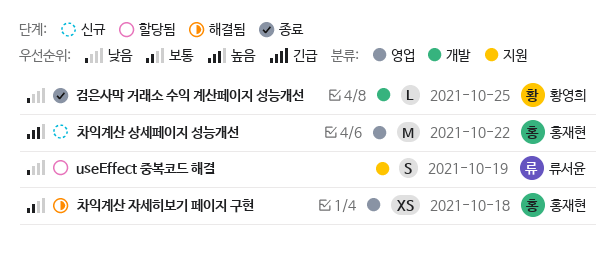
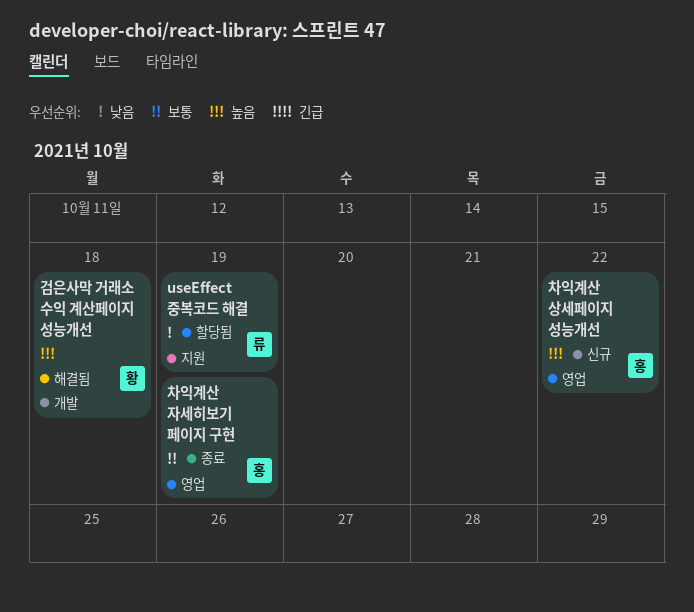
검은사막 거래소 수익 계산페이지 성능개선, status: 종료 -> 해결됨
검은사막 거래소 수익 계산페이지 성능개선, priority: 낮음 -> 높음
검은사막 거래소 수익 계산페이지 성능개선, due: Oct 25 -> Oct 18
차익계산 자세히보기 페이지 구현, status: 해결됨 -> 종료
차익계산 자세히보기 페이지 구현, due: Oct 18 -> Oct 19

